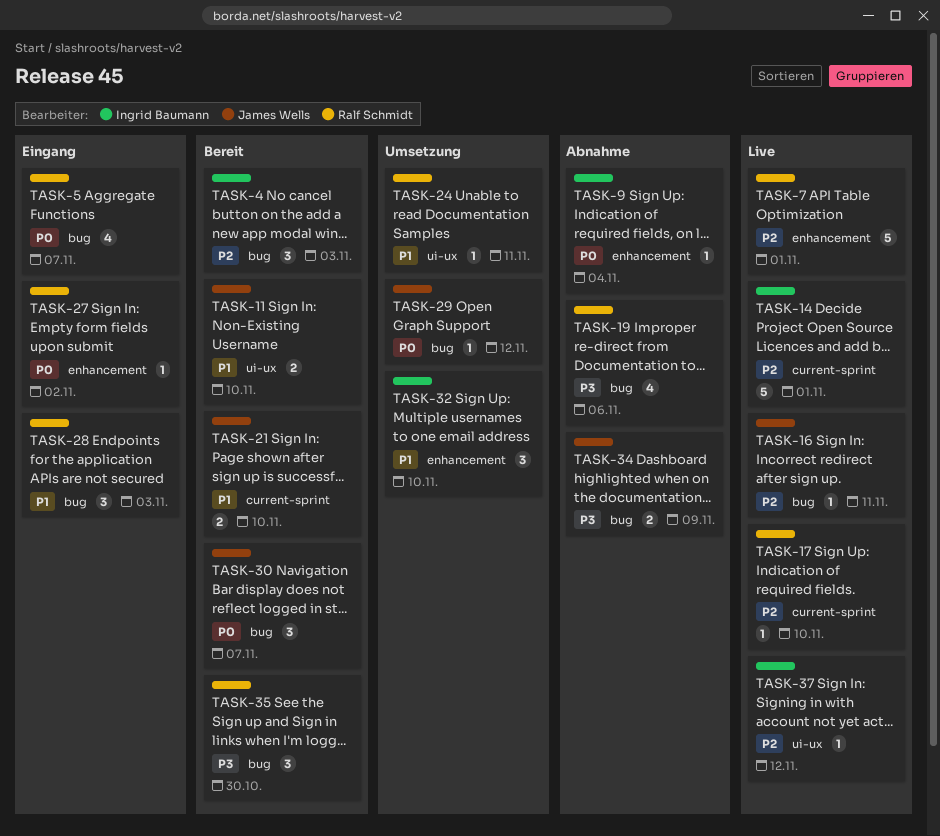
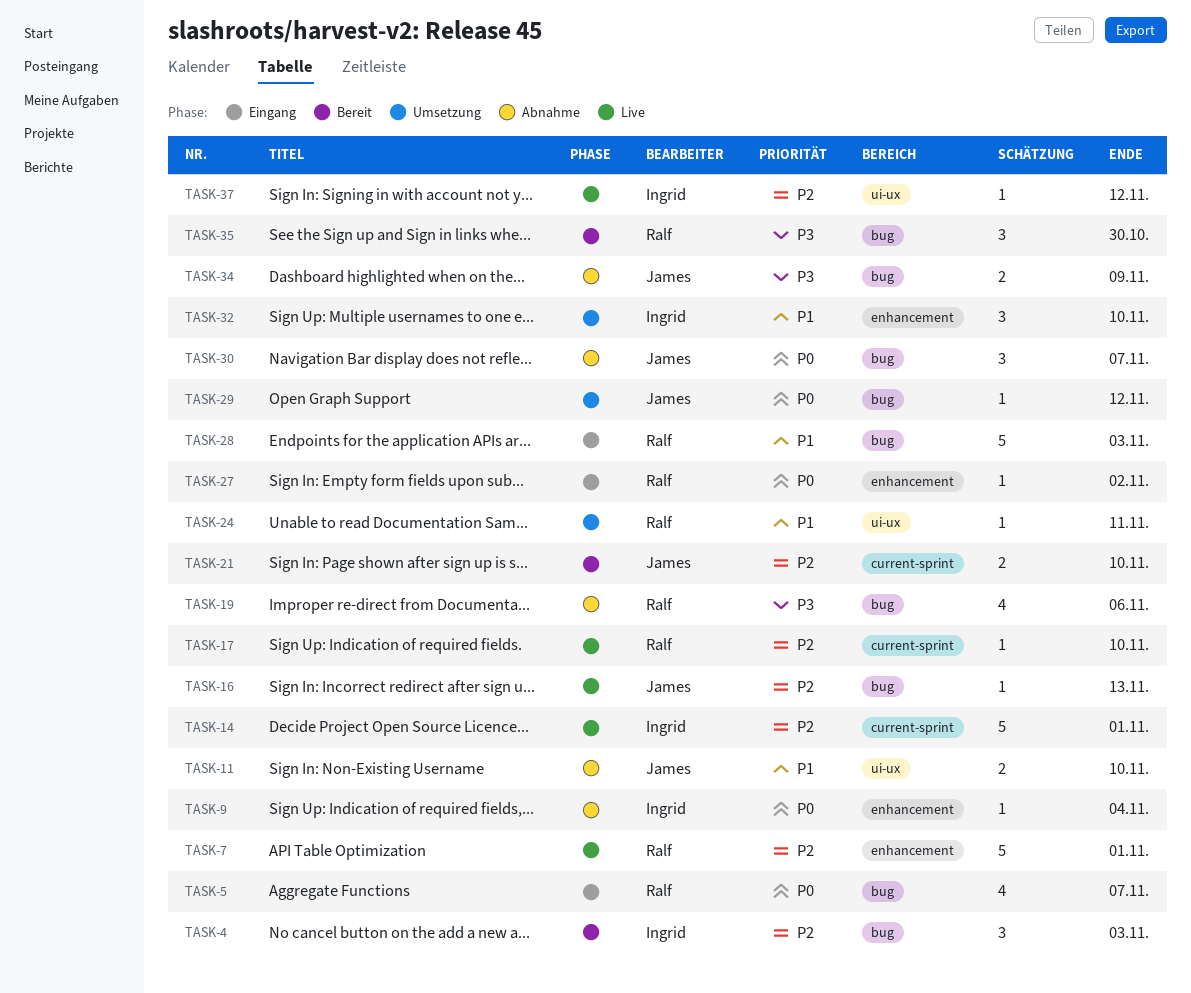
TASK-11, status: Bereit -> Abnahme
TASK-16, due: Nov 11 -> Nov 13
TASK-21, priority: P1 -> P2
TASK-28, estimate: 3 -> 5
TASK-30, status: Bereit -> Abnahme

